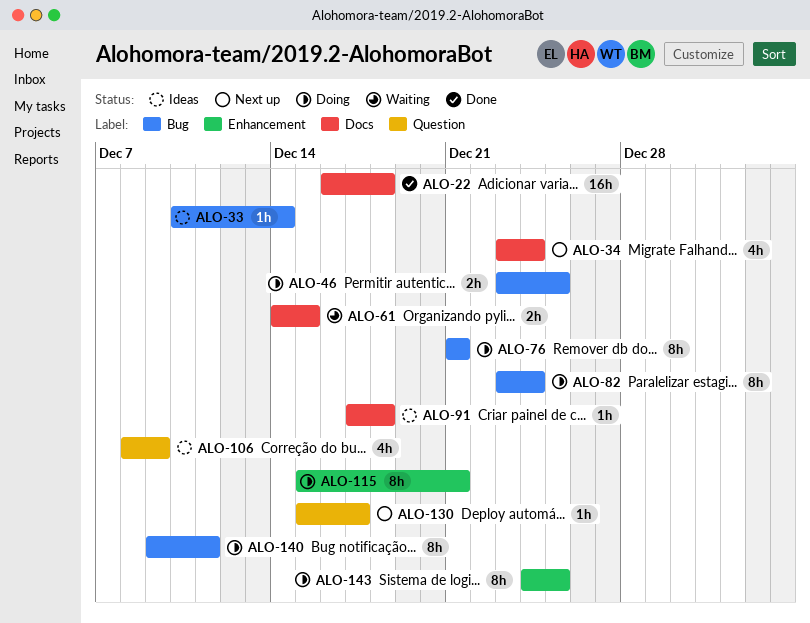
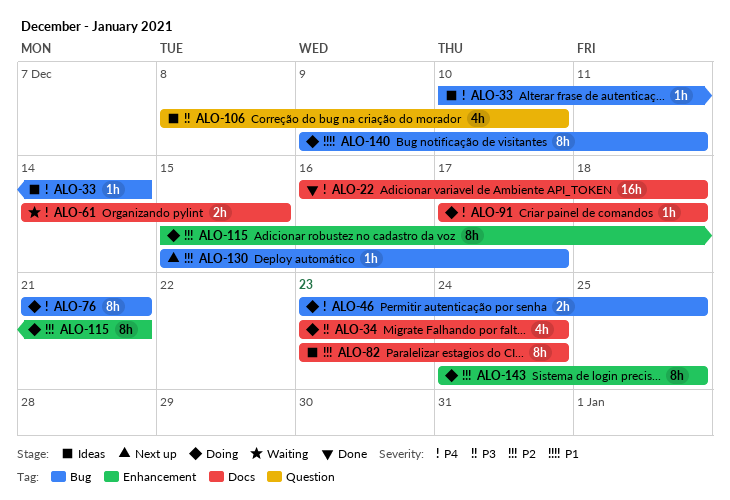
ALO-34, status: Next up -> Doing
ALO-82, status: Doing -> Ideas
ALO-82, label: Bug -> Docs
ALO-91, status: Ideas -> Doing
ALO-106, due: Dec 9 -> Dec 10
ALO-130, label: Question -> Bug

